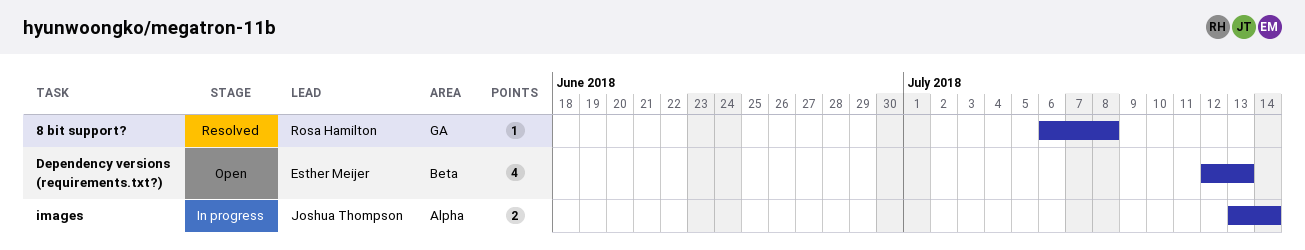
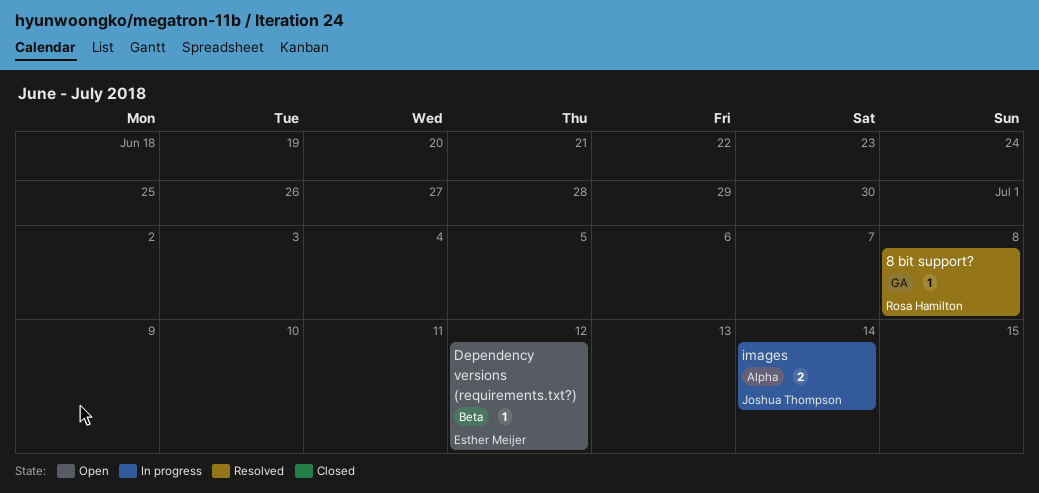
Dependency versions (requirements.txt?), estimate: 4 -> 1
Dependency versions (requirements.txt?), due: Jul 13 -> Jul 12

